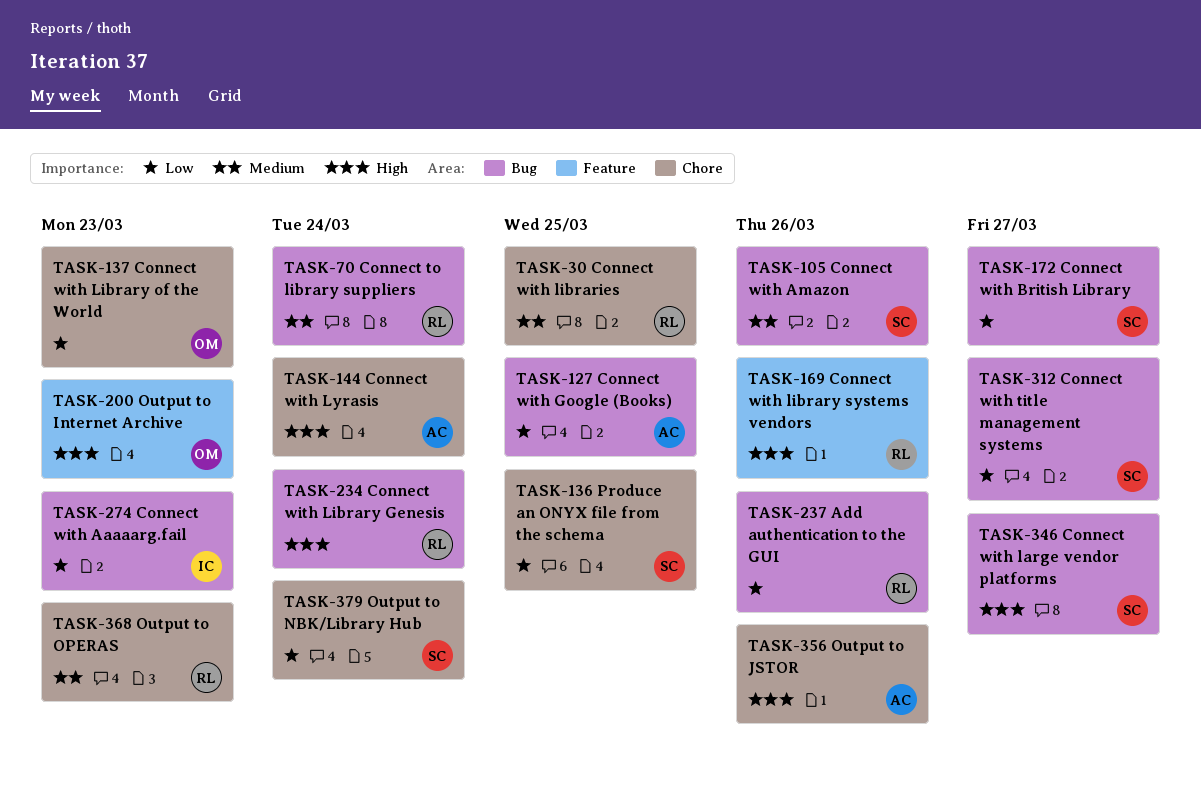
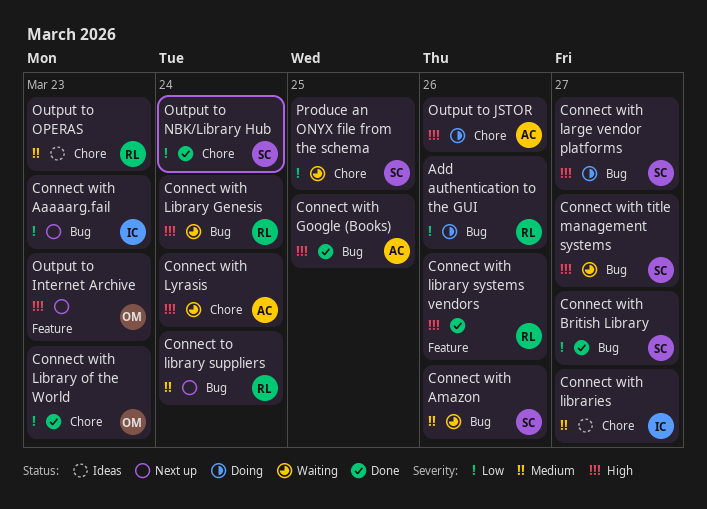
Connect with Google (Books), priority: Low -> High
Connect with libraries, owner: RL -> IC
Connect with libraries, due: Mar 25 -> Mar 27
Connect with title management systems, priority: Low -> High

